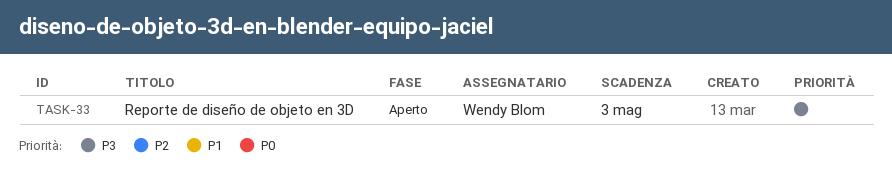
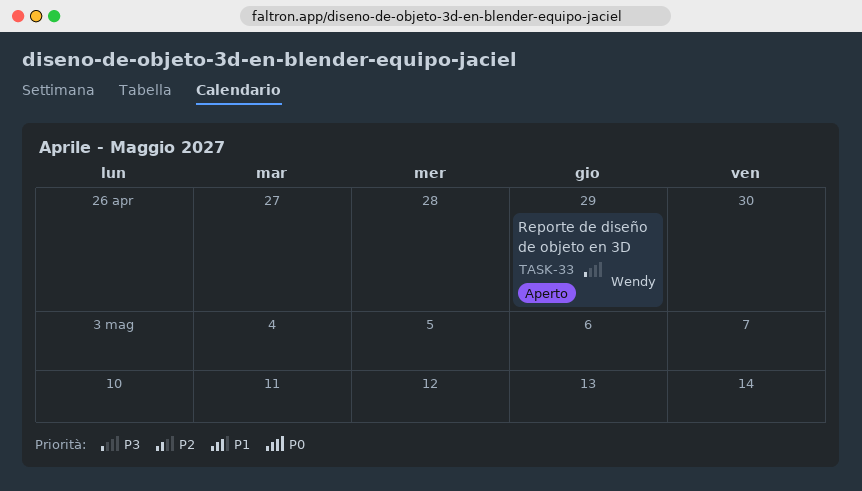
TASK-33, due: May 3 -> Apr 29

